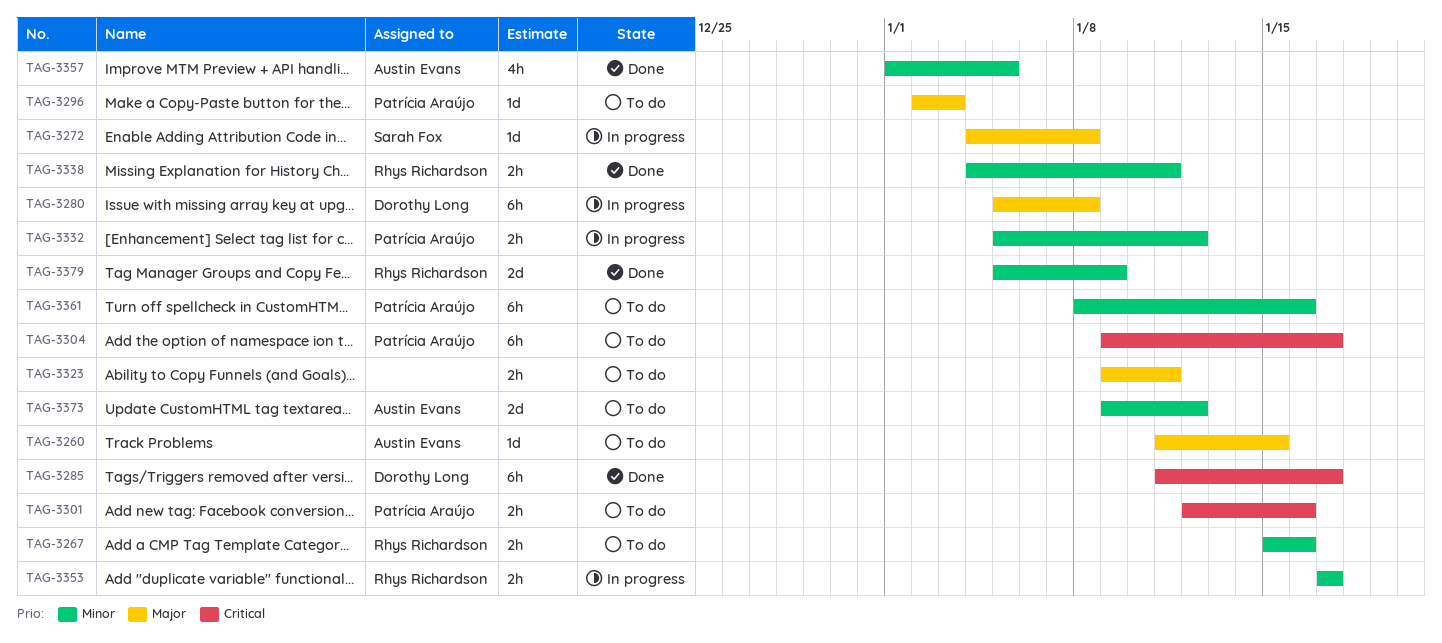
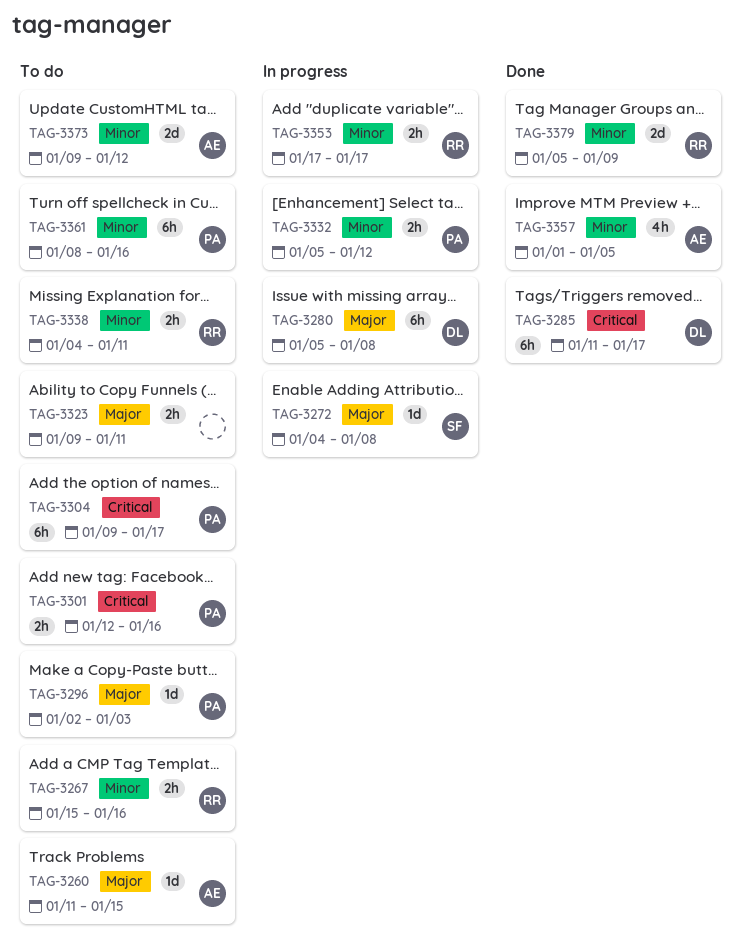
TAG-3338, status: Done -> To do

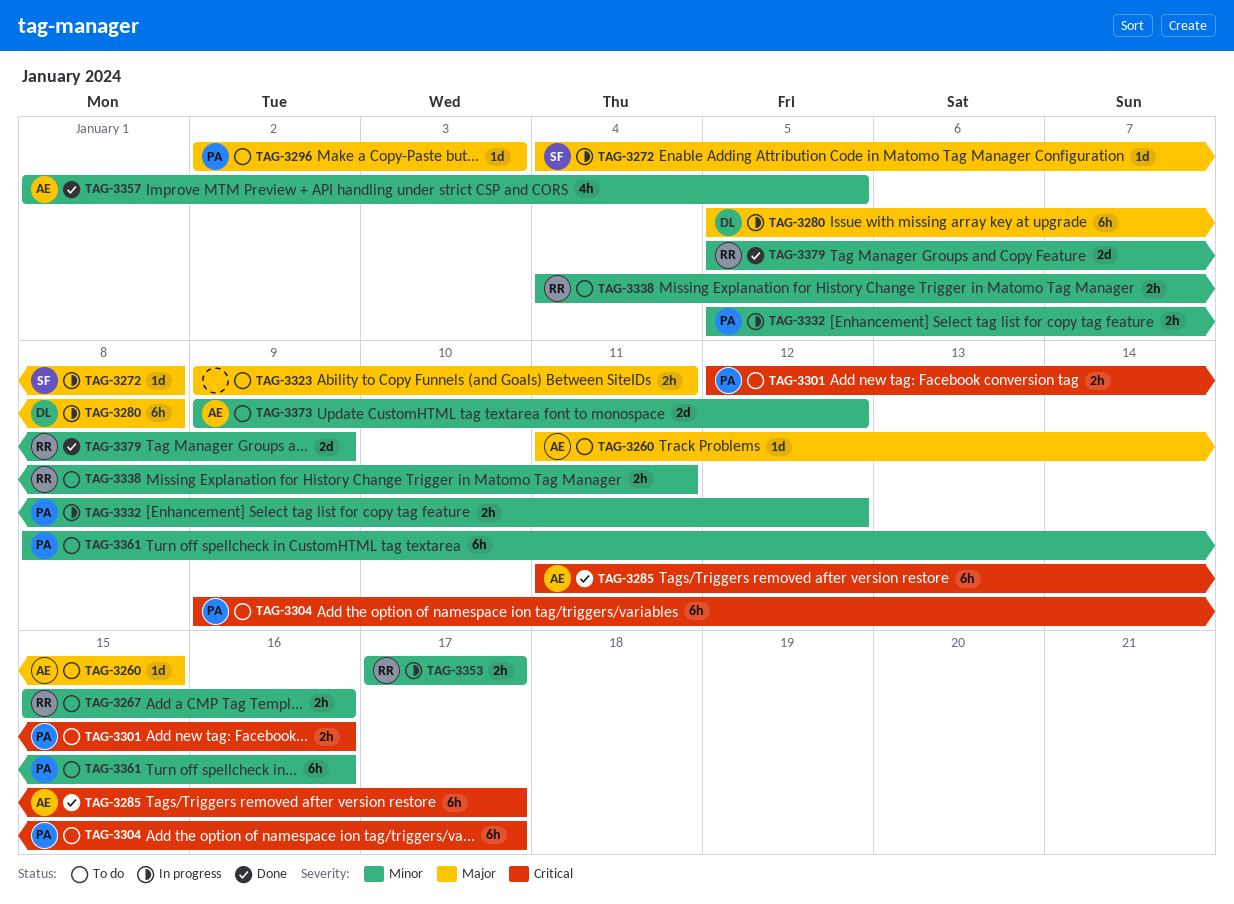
TAG-3285, owner: DL -> AE

